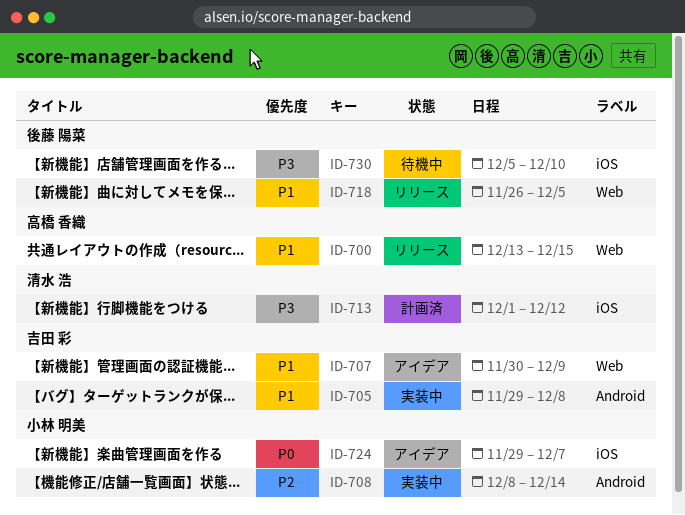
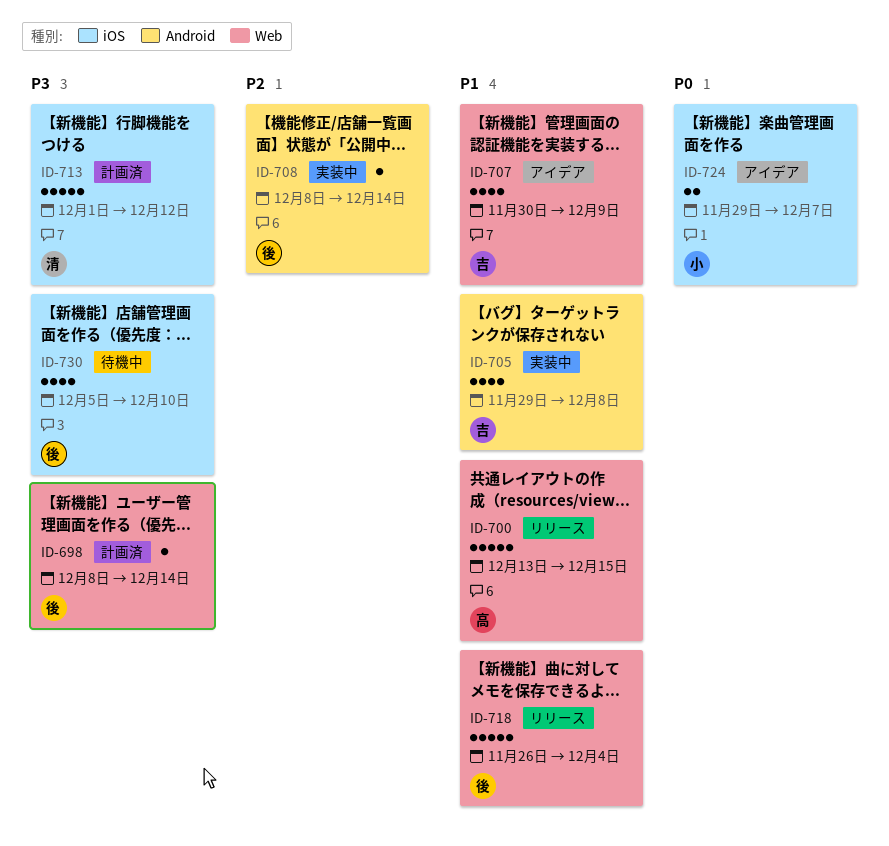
ID-698: none -> present
ID-708, owner: 小林 明美 -> 後藤 陽菜
ID-718, due: Dec 5 -> Dec 4

